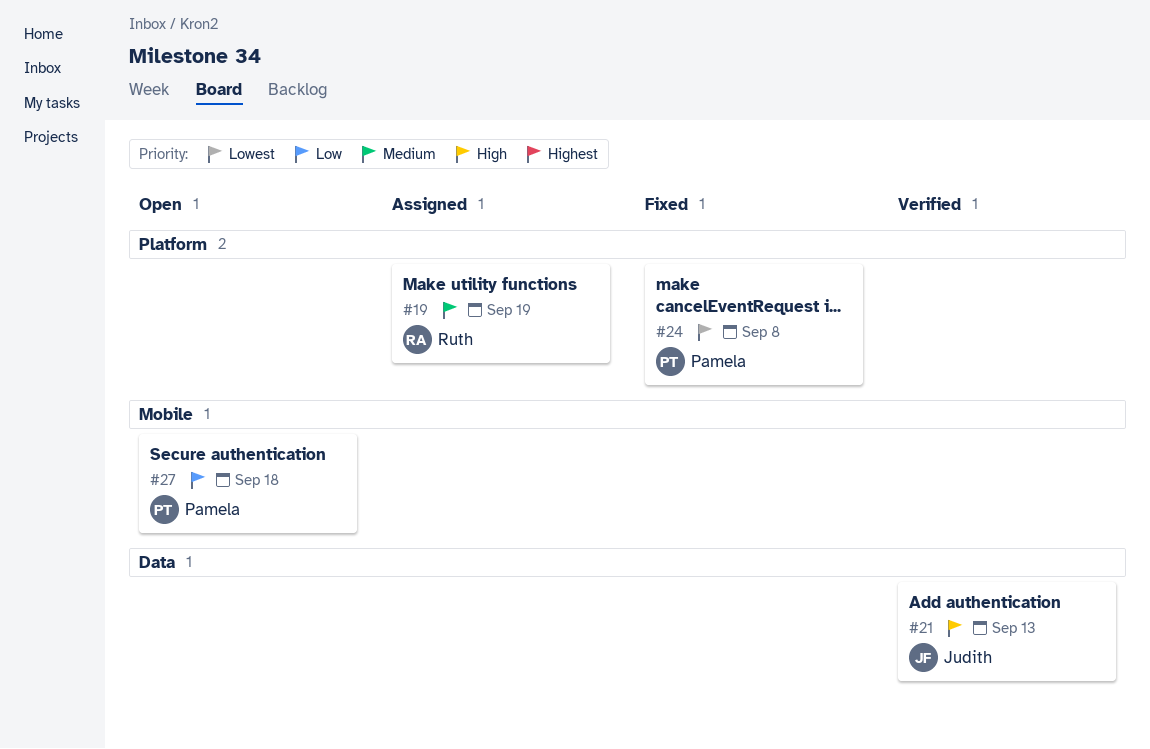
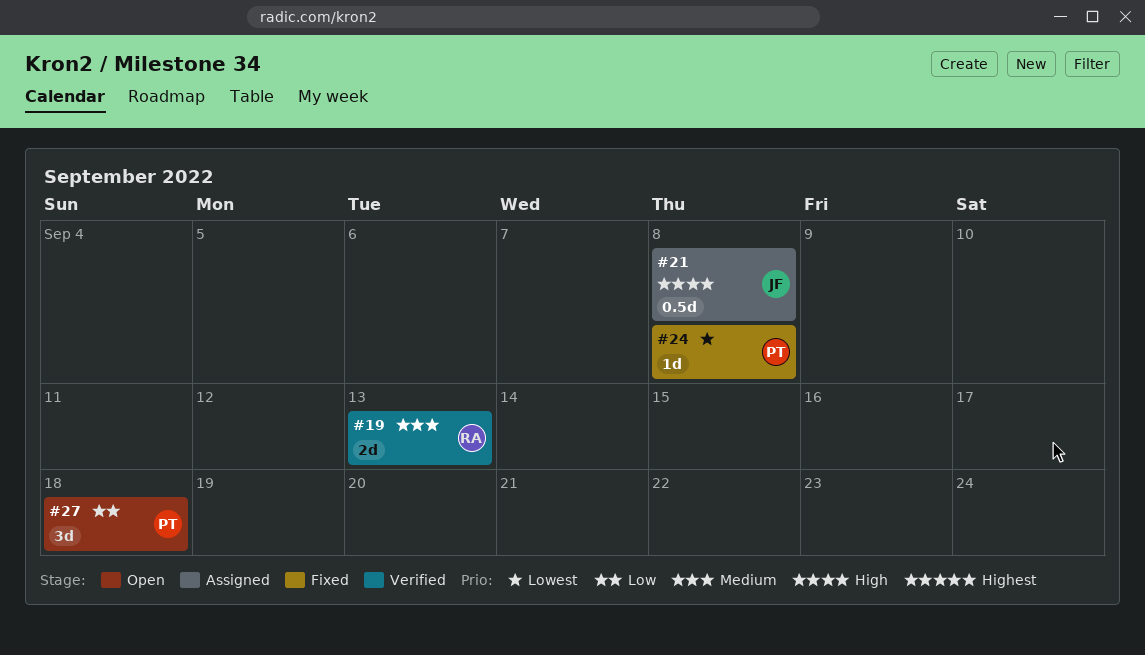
#19, status: Assigned -> Verified
#19, due: Sep 19 -> Sep 13
#21, status: Verified -> Assigned
#21, due: Sep 13 -> Sep 8

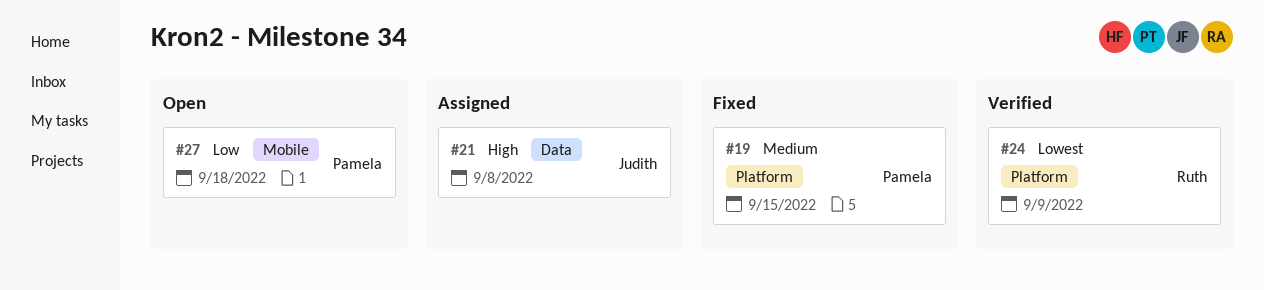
#19, status: Verified -> Fixed
#19, owner: Ruth -> Pamela
#19, due: Sep 13 -> Sep 15
#24, status: Fixed -> Verified
#24, owner: Pamela -> Ruth
#24, due: Sep 8 -> Sep 9

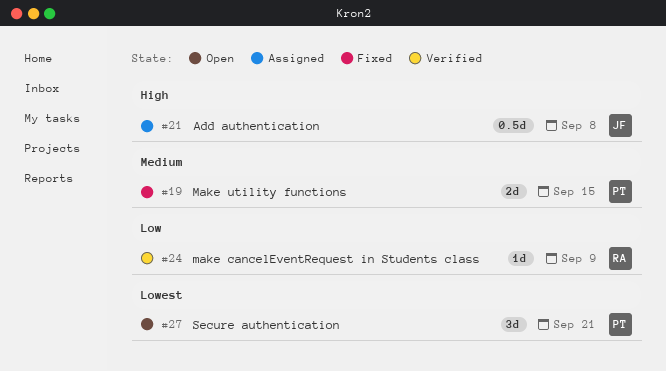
#24, priority: Lowest -> Low
#27, priority: Low -> Lowest
#27, due: Sep 18 -> Sep 21

